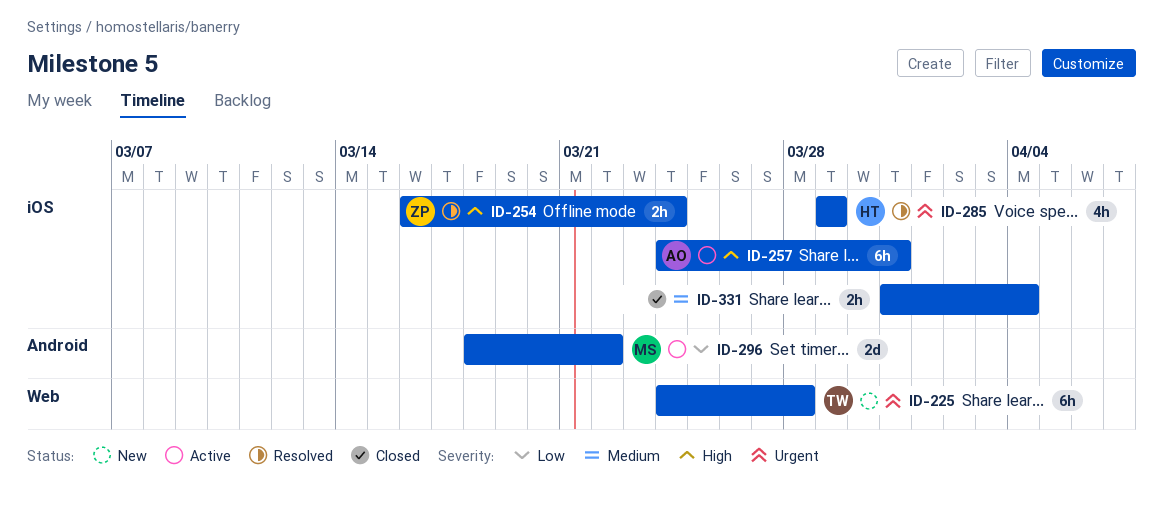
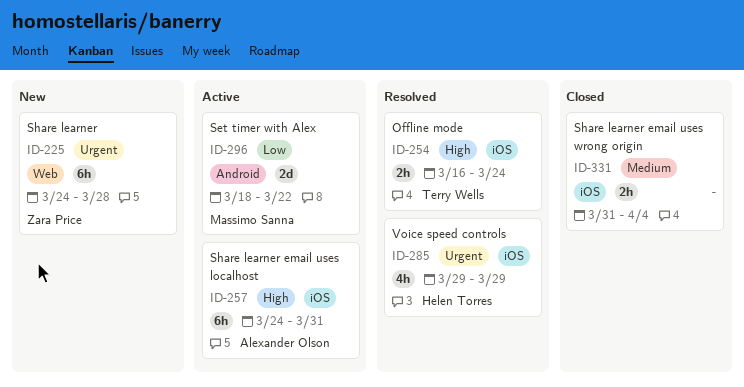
ID-225, owner: Terry Wells -> Zara Price
ID-254, owner: Zara Price -> Terry Wells

